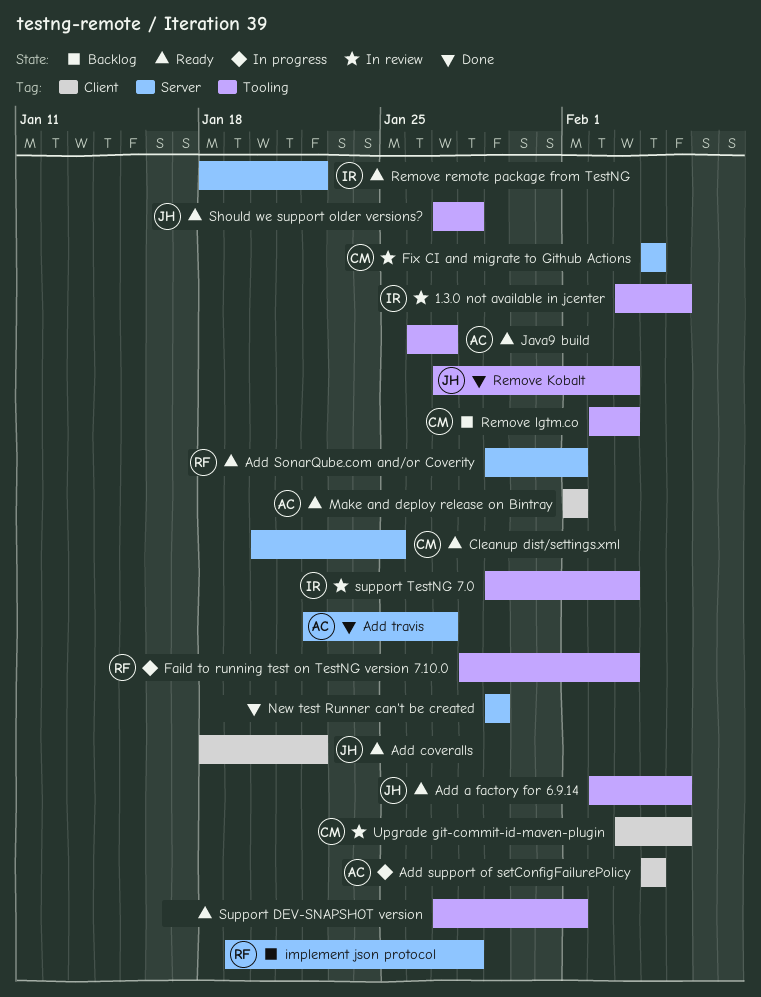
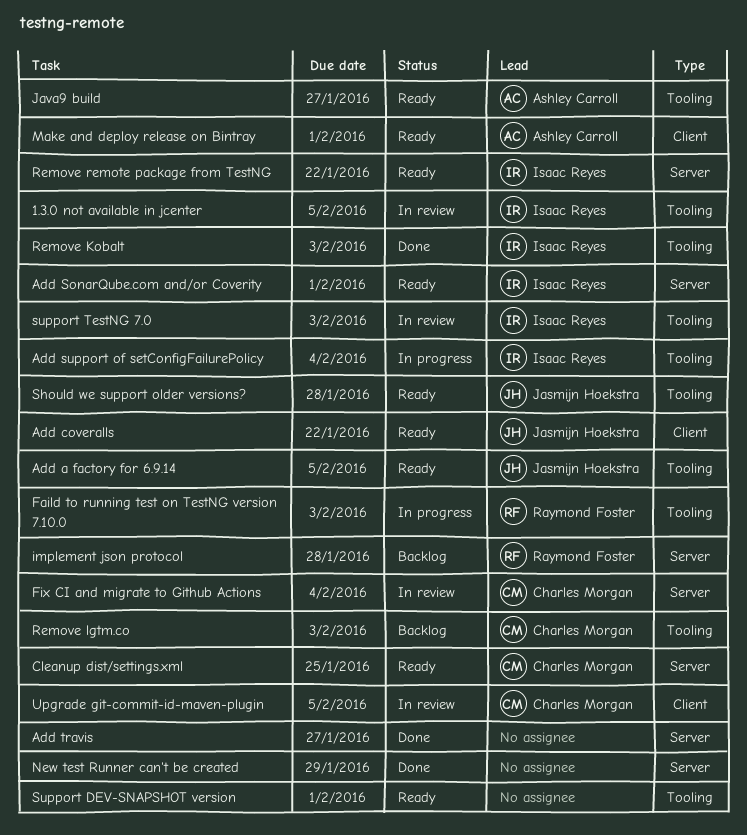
Add SonarQube.com and/or Coverity, owner: Raymond Foster -> Isaac Reyes
Add support of setConfigFailurePolicy, owner: Ashley Carroll -> Isaac Reyes
Add support of setConfigFailurePolicy, label: Client -> Tooling
Add travis, owner: Ashley Carroll -> none
Remove Kobalt, owner: Jasmijn Hoekstra -> Isaac Reyes

